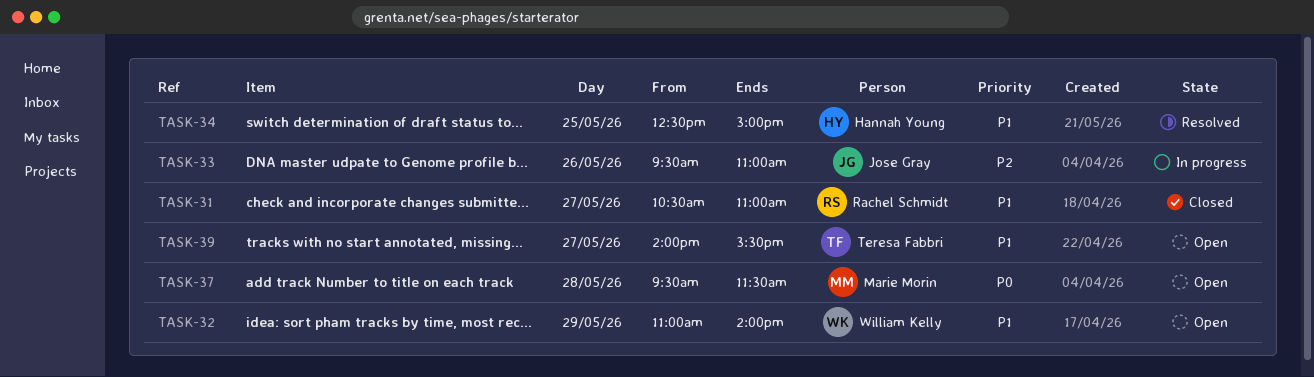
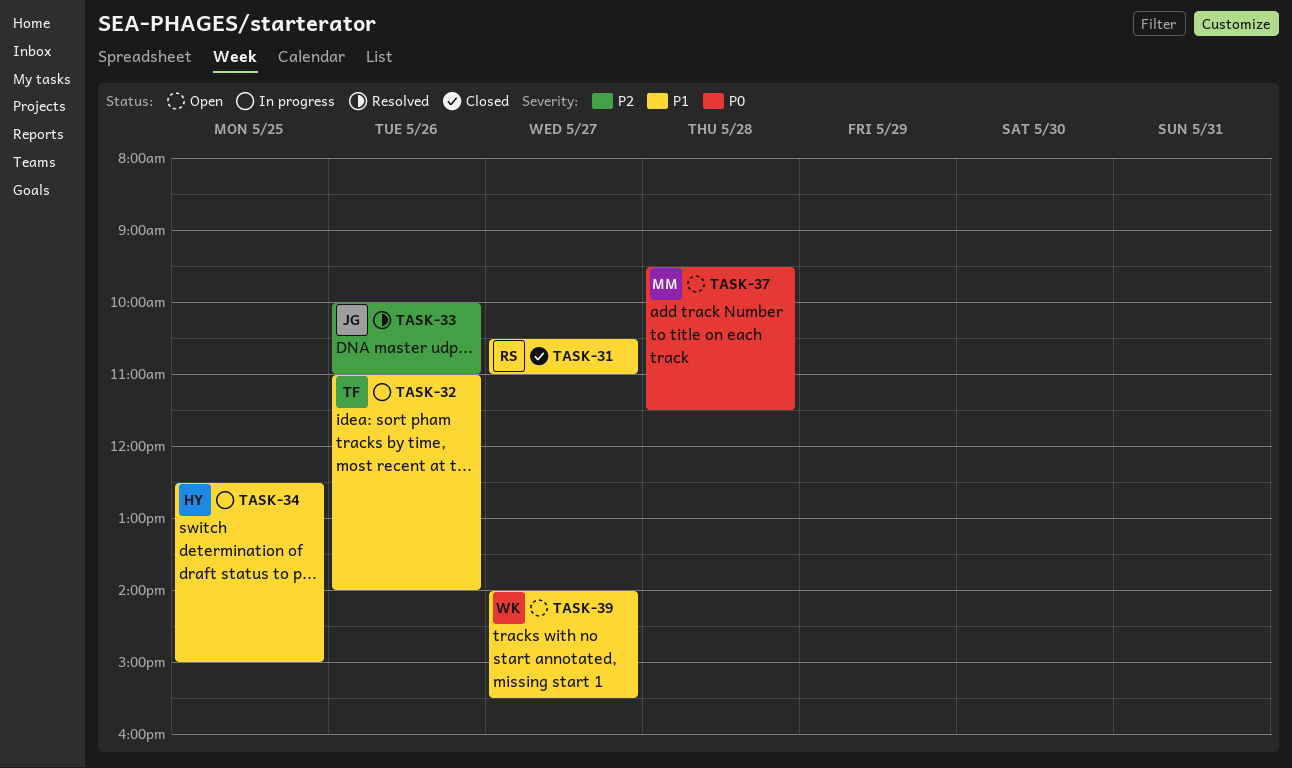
TASK-32, status: Open -> In progress
TASK-32, owner: William Kelly -> Teresa Fabbri
TASK-32, day: May 29 -> May 26
TASK-33, status: In progress -> Resolved
TASK-33, begins: 09:30 -> 10:00
TASK-34, status: Resolved -> In progress
TASK-39, owner: Teresa Fabbri -> William Kelly

